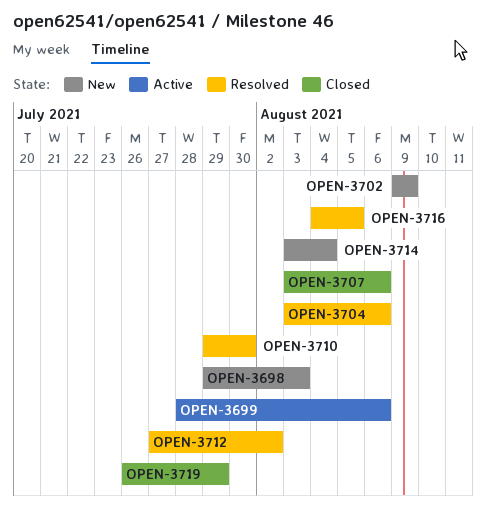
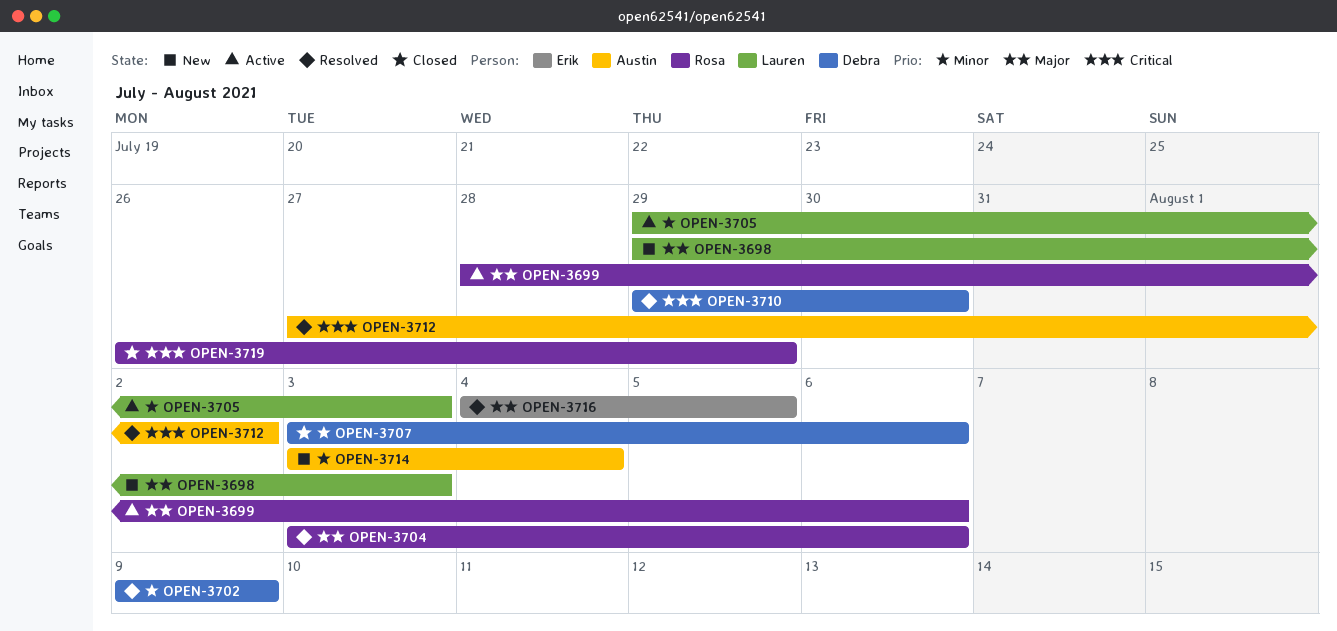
OPEN-3702, status: New -> Resolved
OPEN-3705: none -> present

